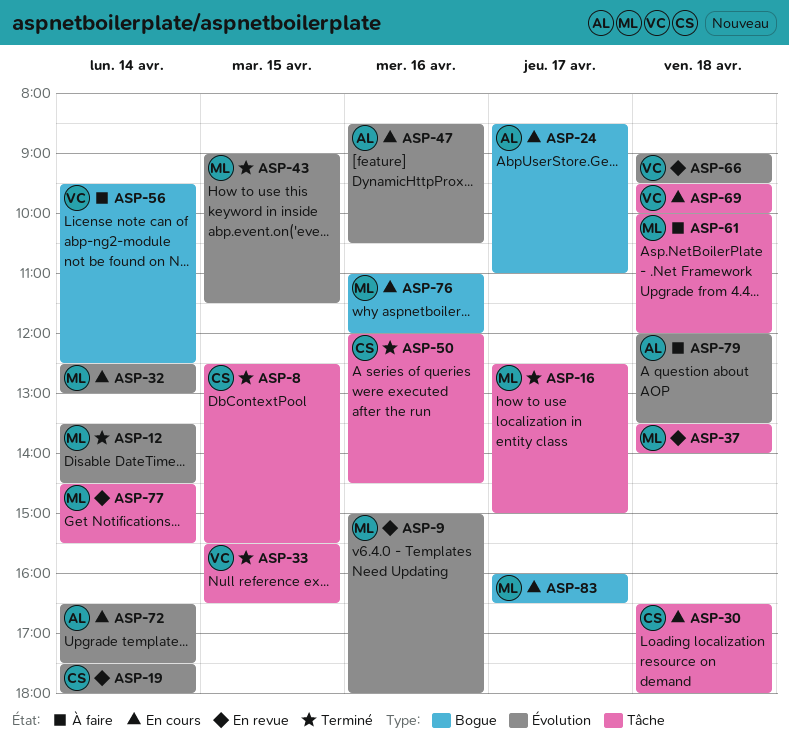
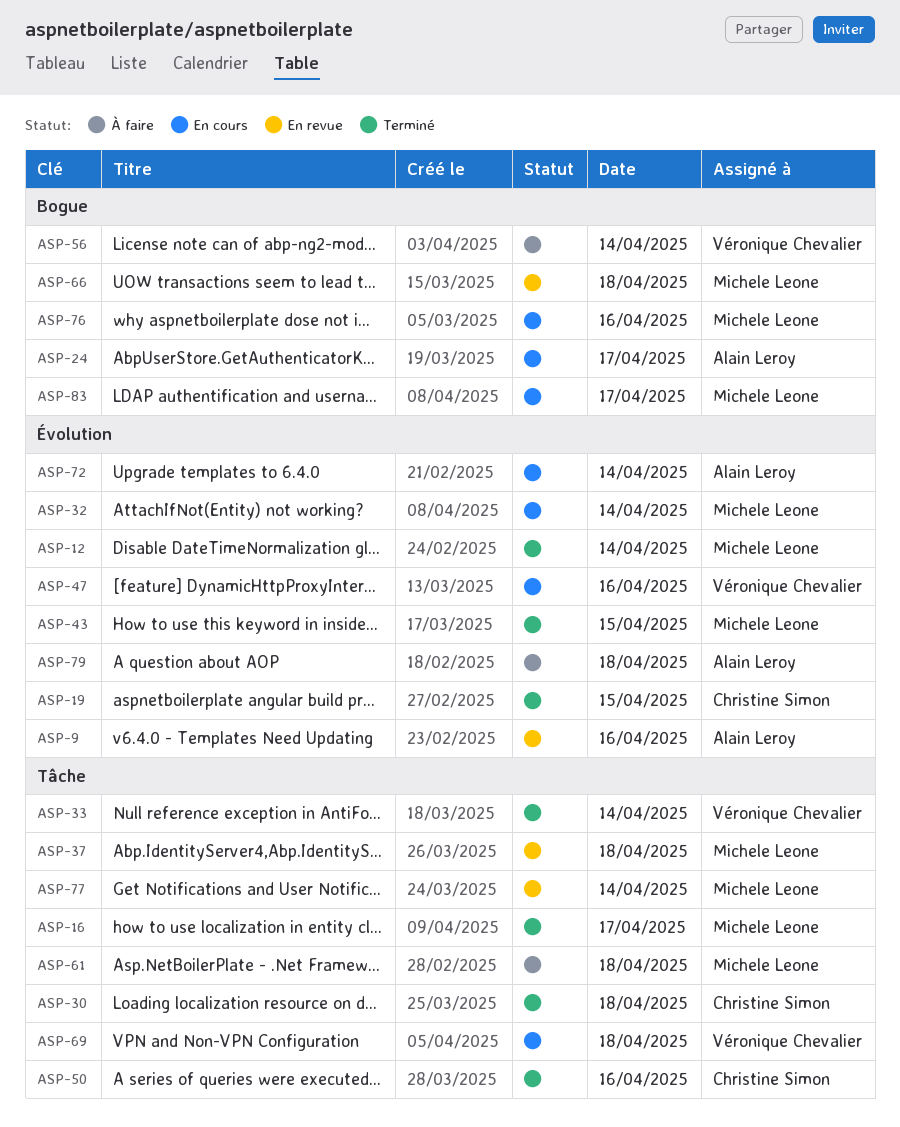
ASP-8: present -> none
ASP-9, owner: Michele Leone -> Alain Leroy
ASP-19, status: En revue -> Terminé
ASP-19, day: Apr 14 -> Apr 15
ASP-30, status: En cours -> Terminé
ASP-33, day: Apr 15 -> Apr 14
ASP-47, owner: Alain Leroy -> Véronique Chevalier
ASP-66, owner: Véronique Chevalier -> Michele Leone
ASP-66, label: Évolution -> Bogue

